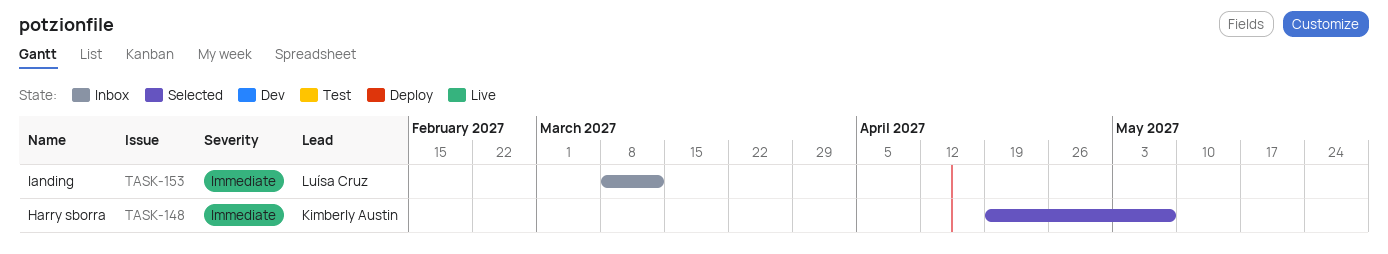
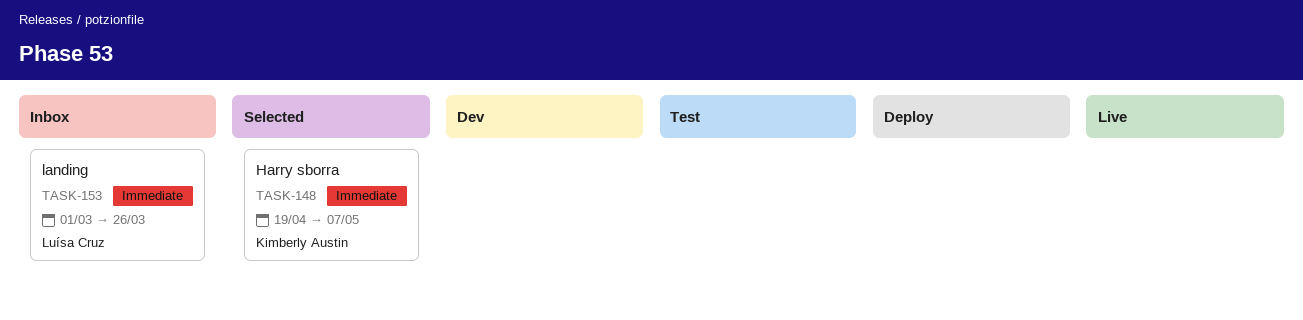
TASK-153, start: Mar 8 -> Mar 1
TASK-153, due: Mar 12 -> Mar 26

